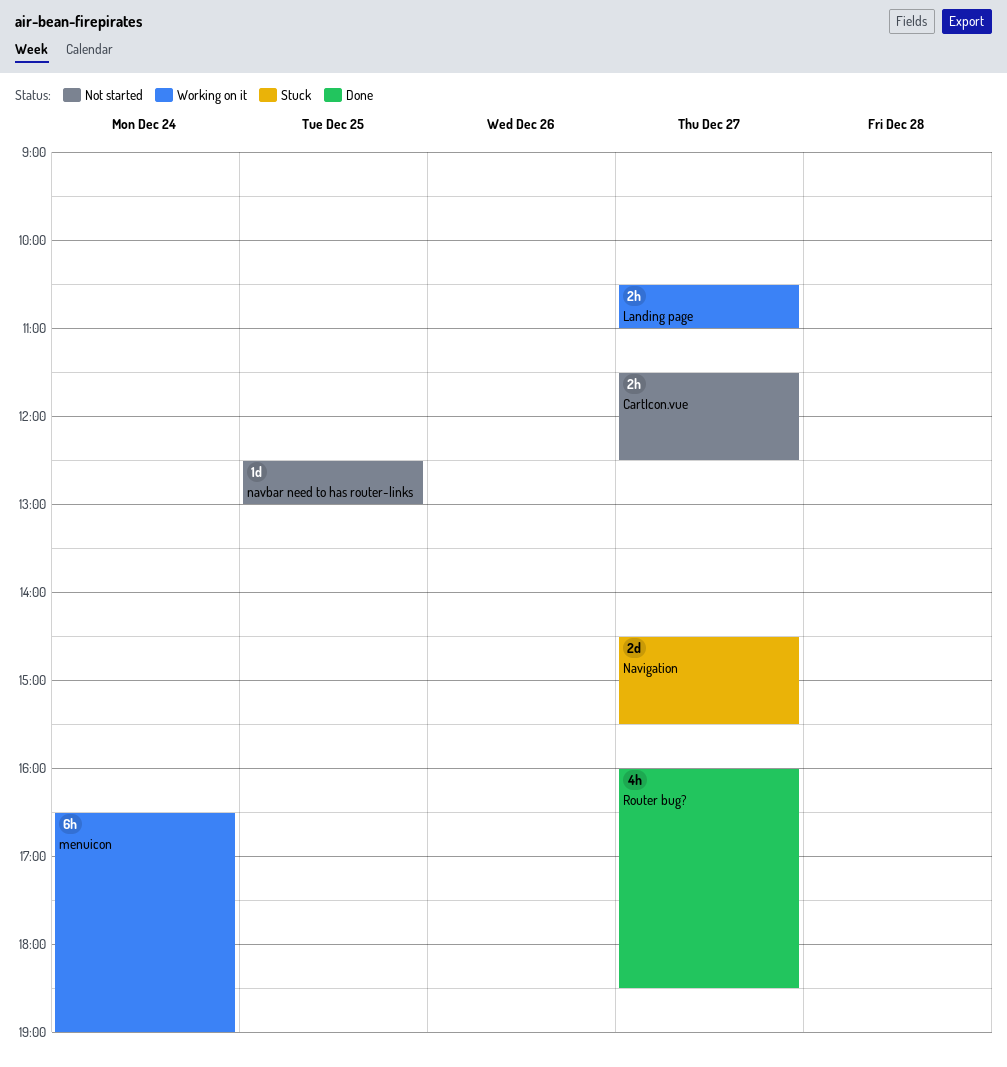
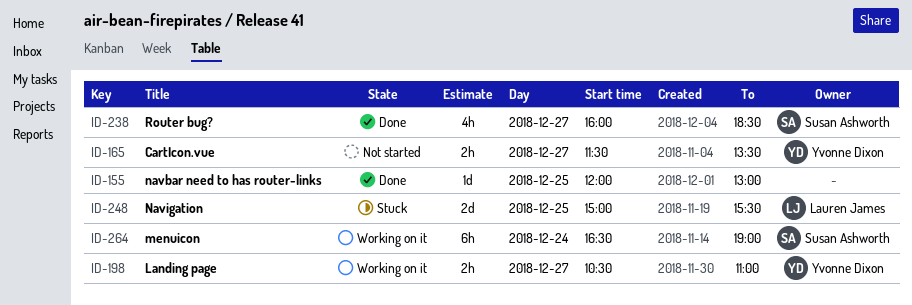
CartIcon.vue, ends: 12:30 -> 13:30
navbar need to has router-links, status: Not started -> Done
navbar need to has router-links, begins: 12:30 -> 12:00
Navigation, day: Dec 27 -> Dec 25
Navigation, begins: 14:30 -> 15:00

